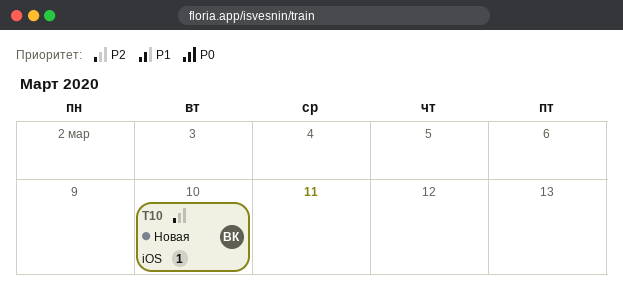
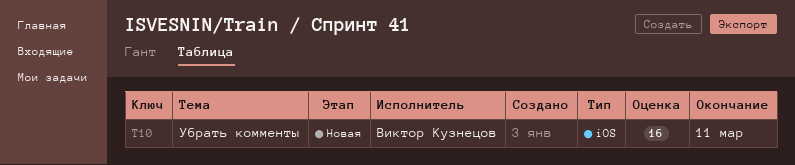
T10, estimate: 1 -> 16
T10, due: Mar 10 -> Mar 11

